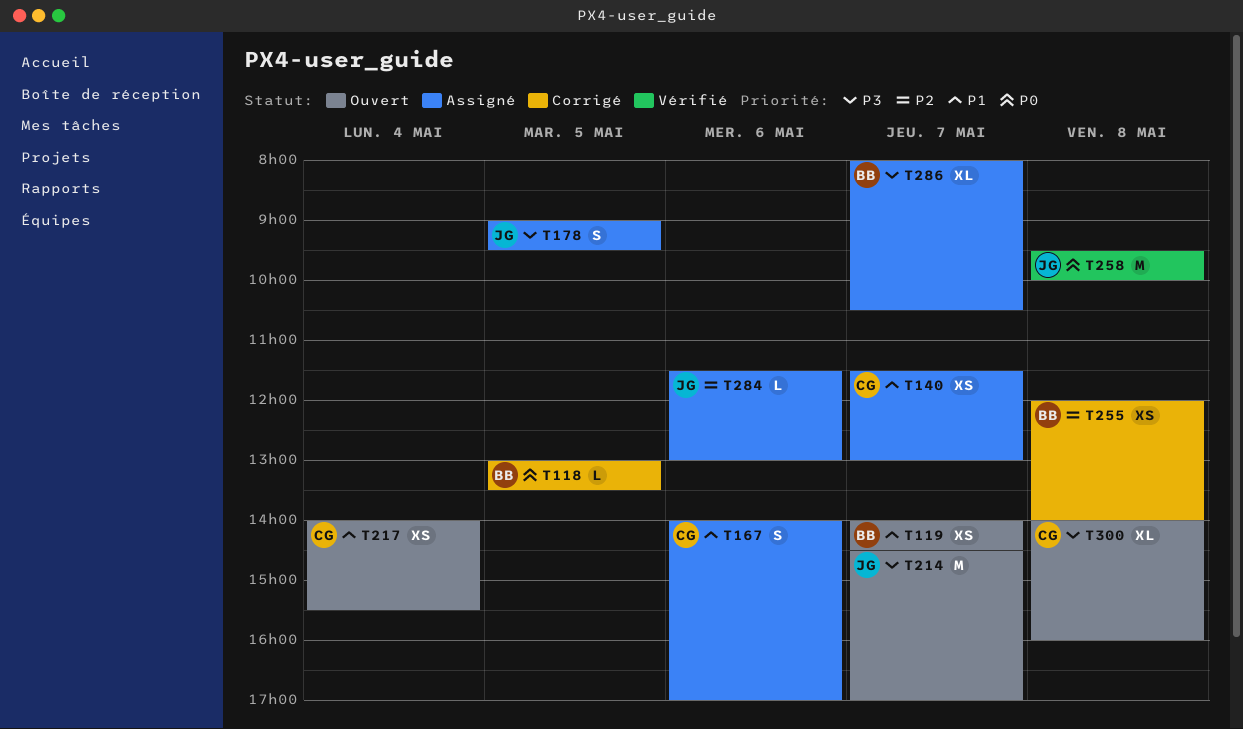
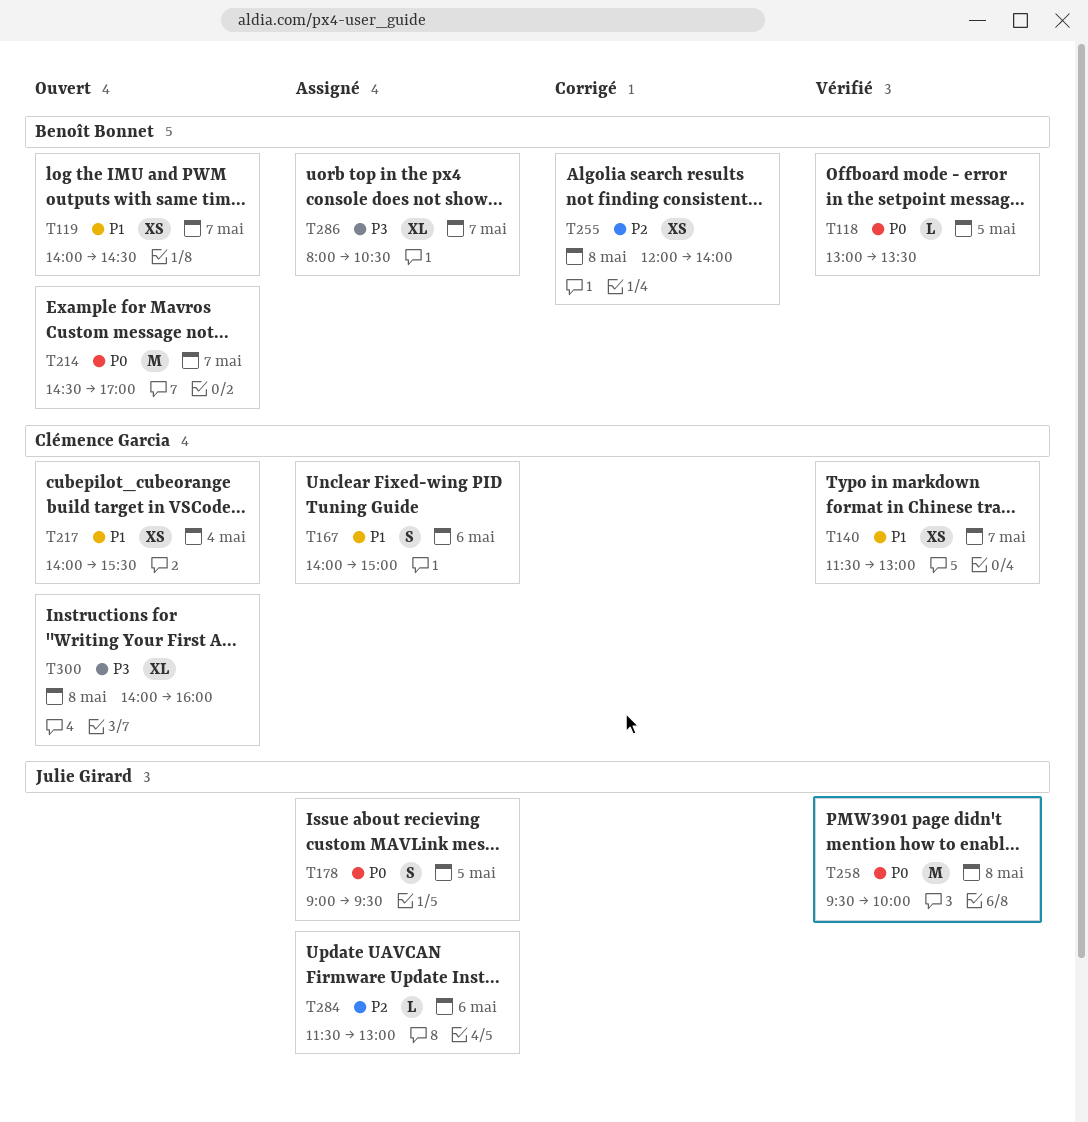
T118, status: Corrigé -> Vérifié
T140, status: Assigné -> Vérifié
T167, ends: 17:00 -> 15:00
T178, priority: P3 -> P0
T214, owner: Julie Girard -> Benoît Bonnet
T214, priority: P3 -> P0

